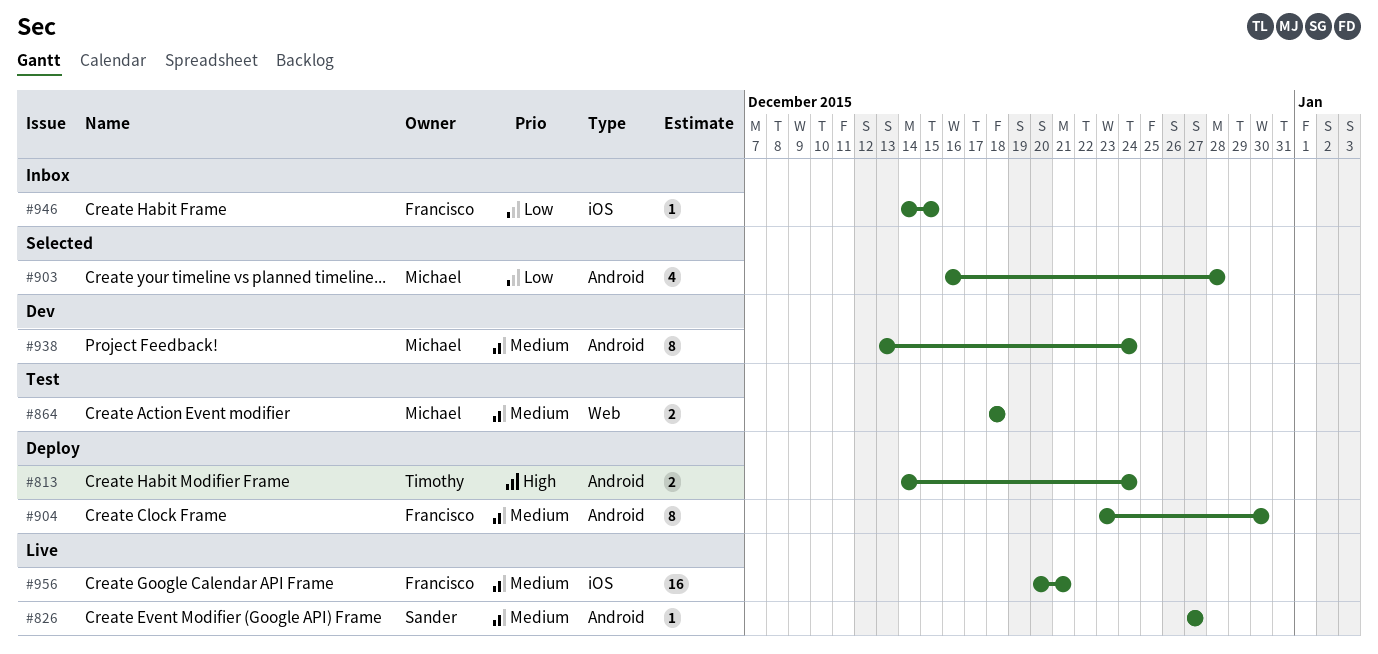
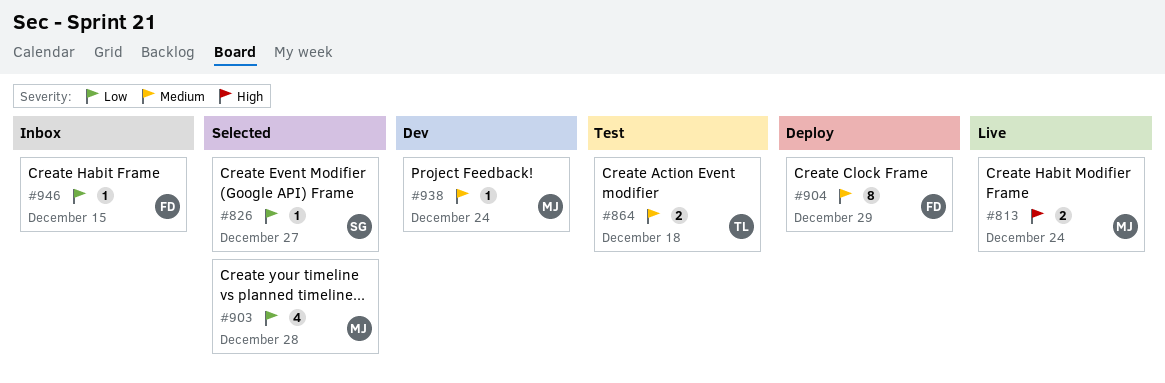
#813, status: Deploy -> Live
#813, owner: Timothy -> Michael
#826, status: Live -> Selected
#826, priority: Medium -> Low
#864, owner: Michael -> Timothy
#904, due: Dec 30 -> Dec 29
#938, estimate: 8 -> 1
#956: present -> none

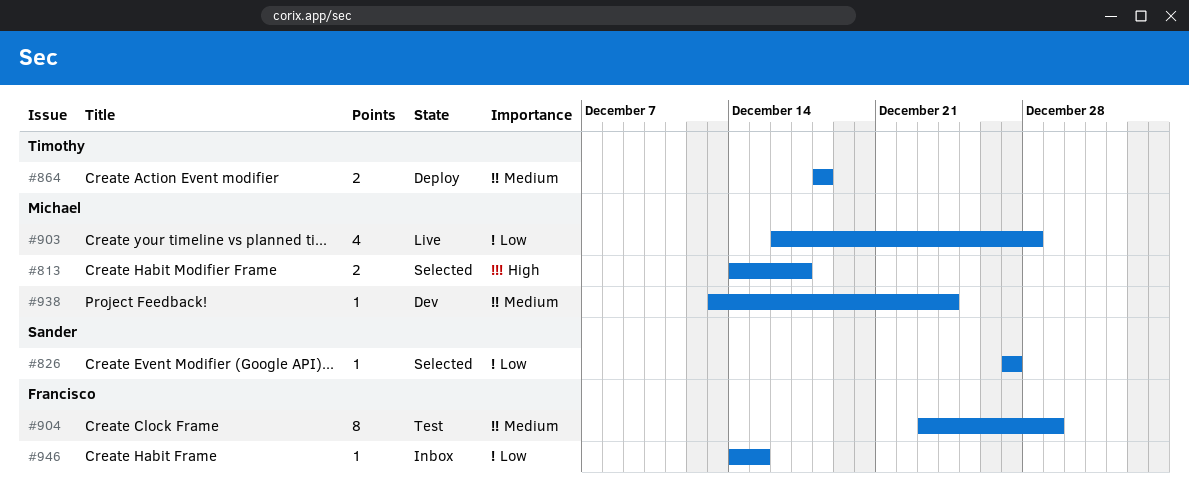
#813, status: Live -> Selected
#813, due: Dec 24 -> Dec 17
#864, status: Test -> Deploy
#903, status: Selected -> Live
#904, status: Deploy -> Test

